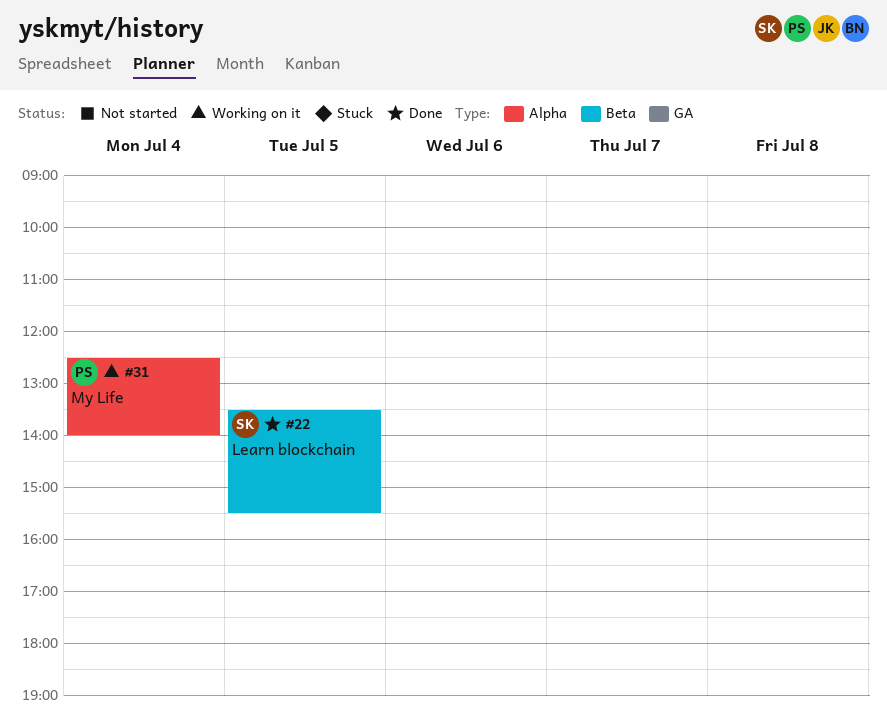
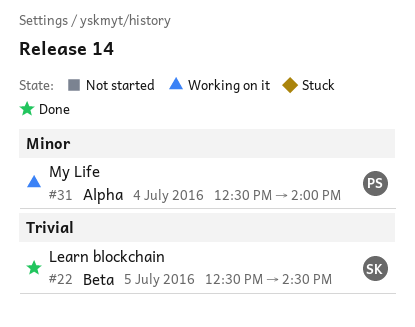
#22, begins: 13:30 -> 12:30
#22, ends: 15:30 -> 14:30

